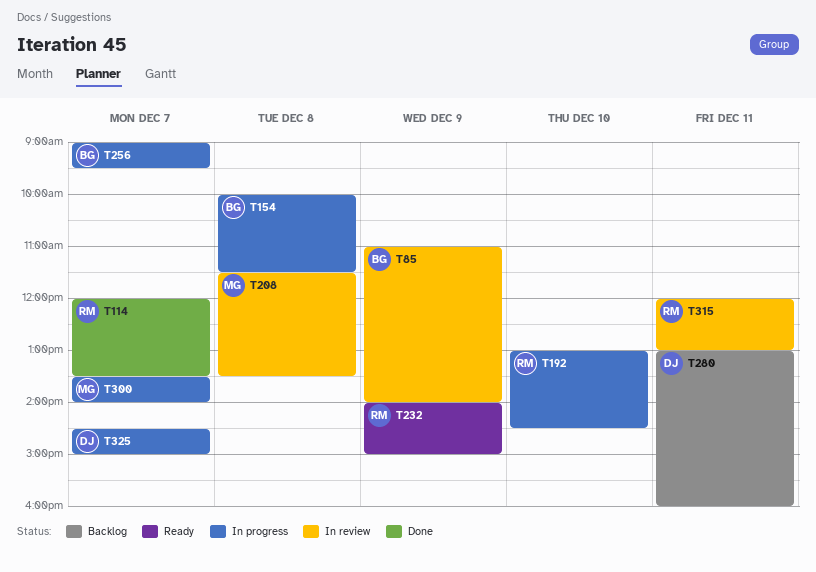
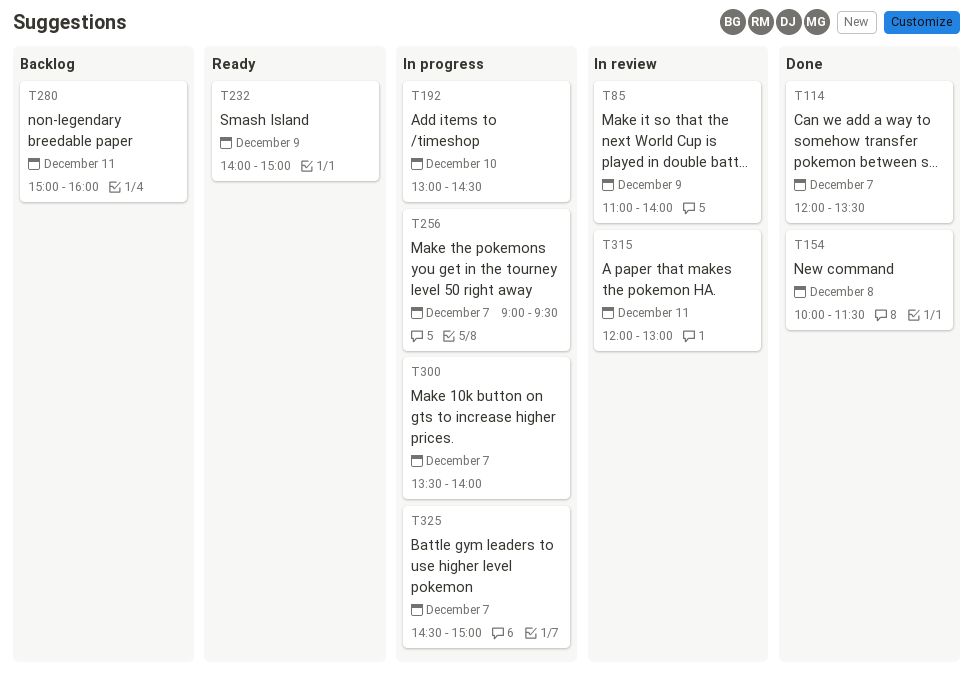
T154, status: In progress -> Done
T208: present -> none
T280, begins: 13:00 -> 15:00

